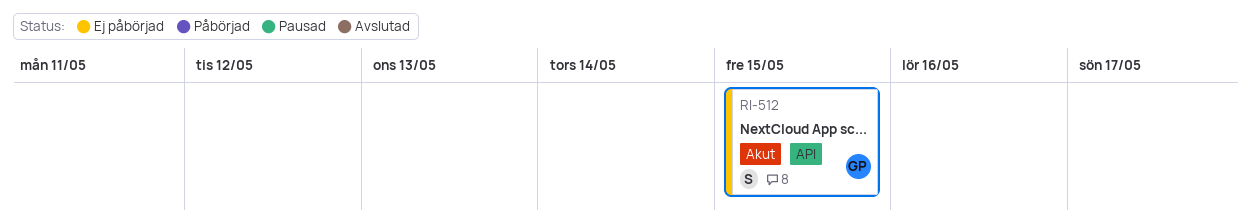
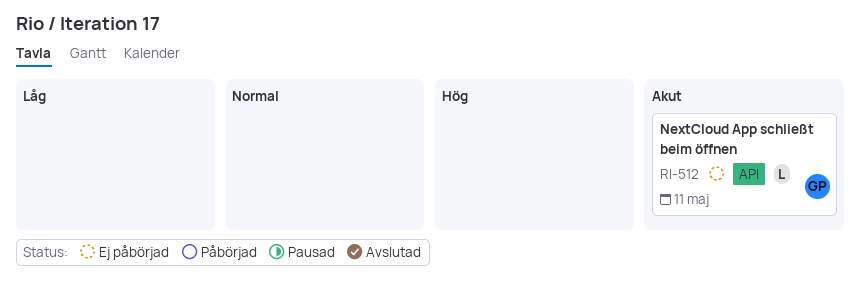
RI-512, estimate: S -> L
RI-512, due: May 15 -> May 11

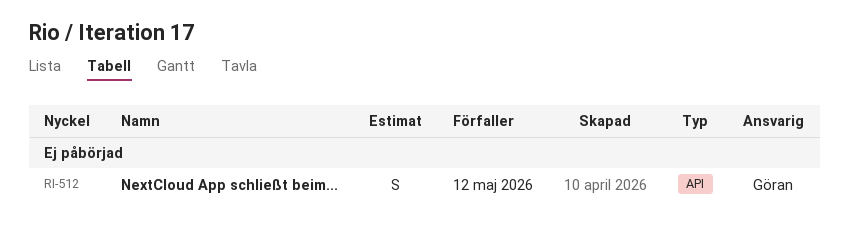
RI-512, estimate: L -> S
RI-512, due: May 11 -> May 12

